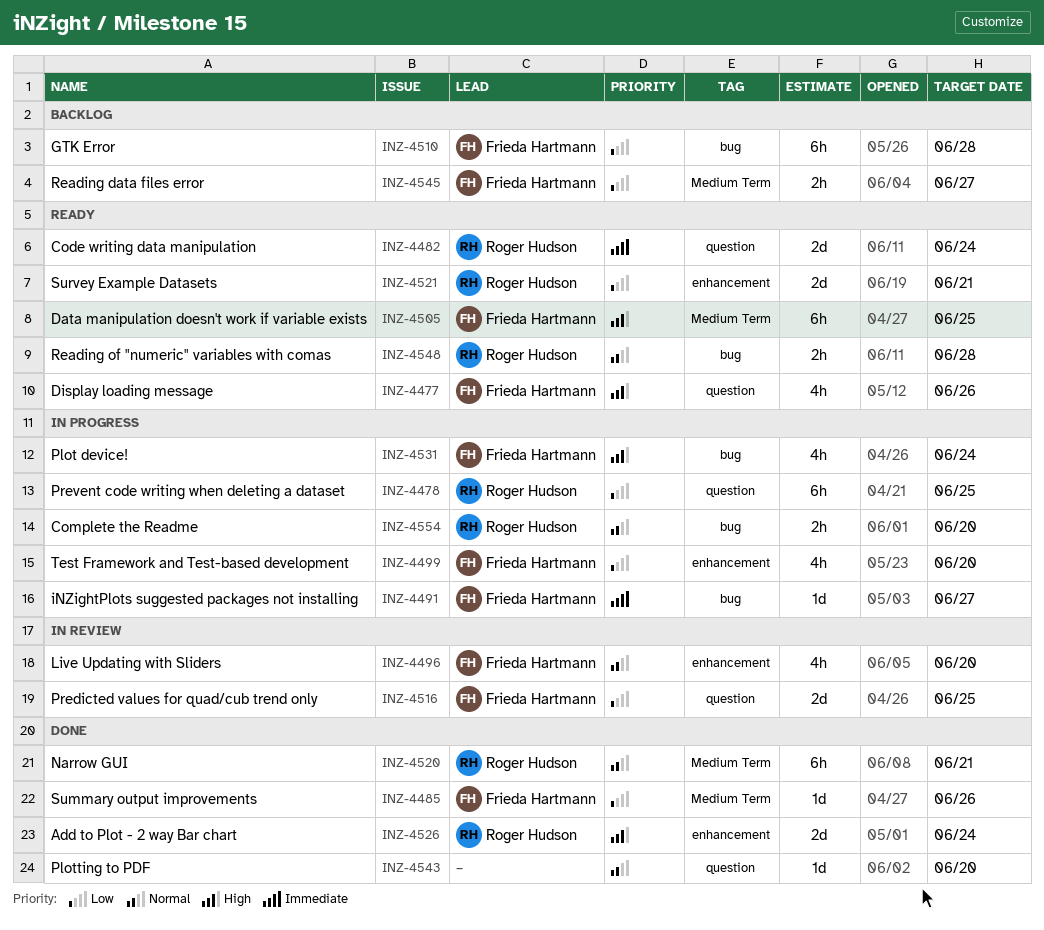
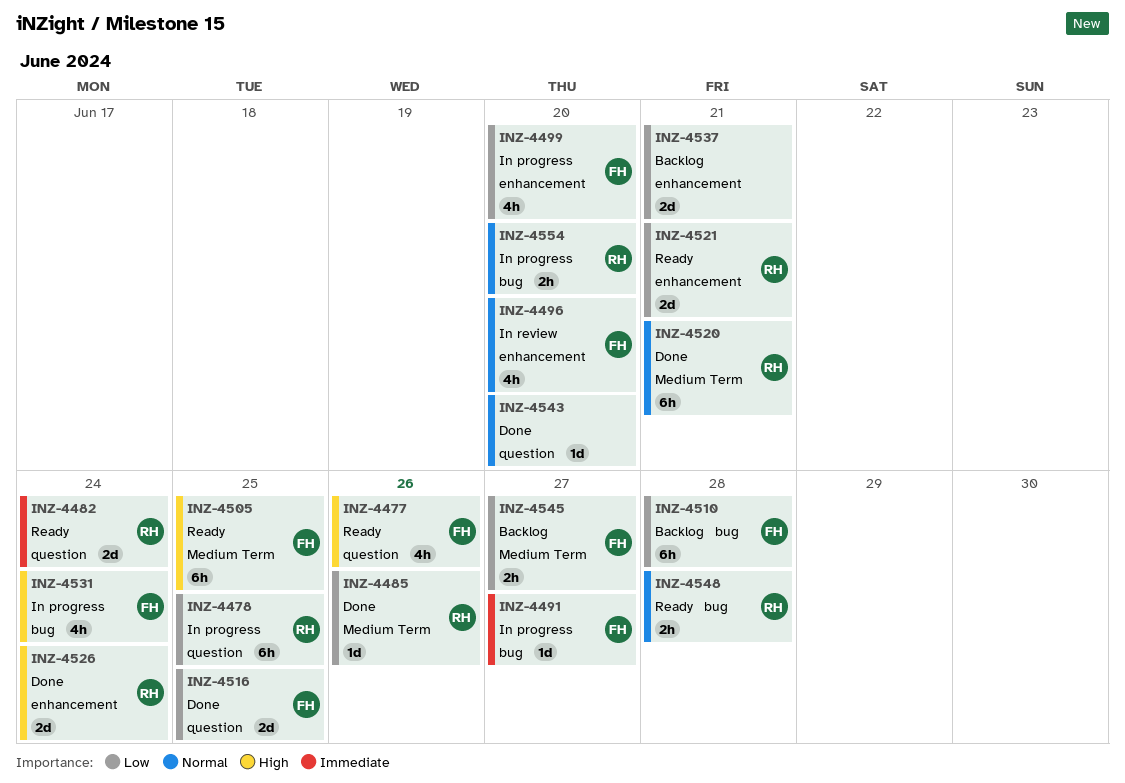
INZ-4485, owner: Frieda Hartmann -> Roger Hudson
INZ-4516, status: In review -> Done
INZ-4537: none -> present

